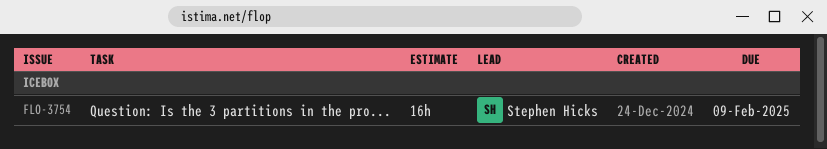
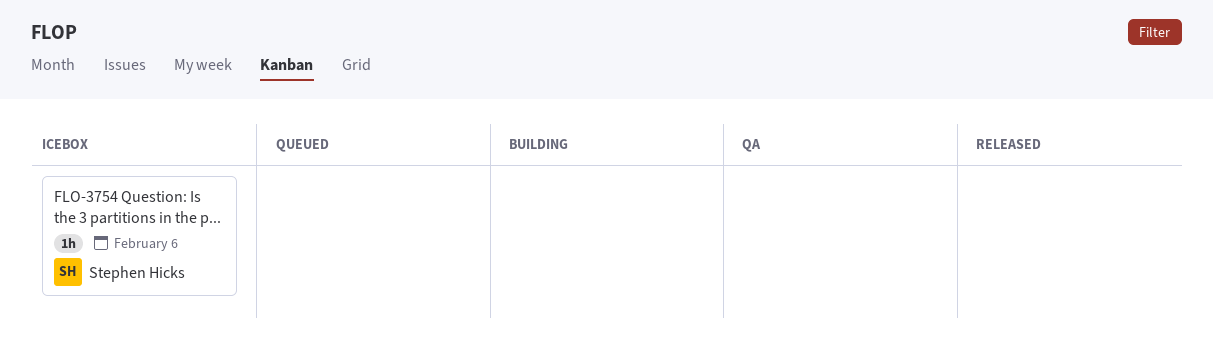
FLO-3754, estimate: 16h -> 1h
FLO-3754, due: Feb 9 -> Feb 6

